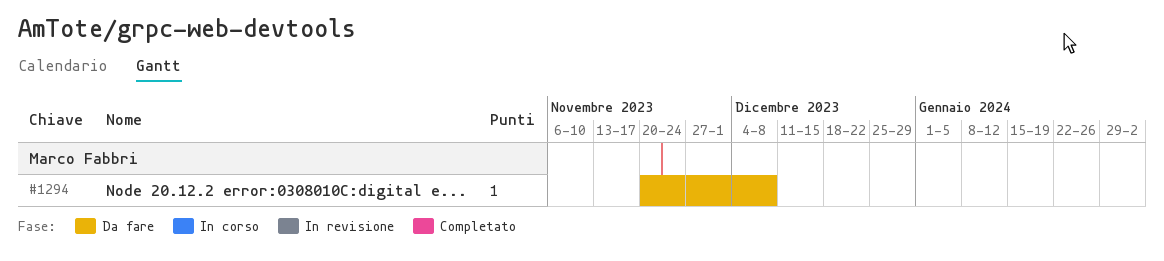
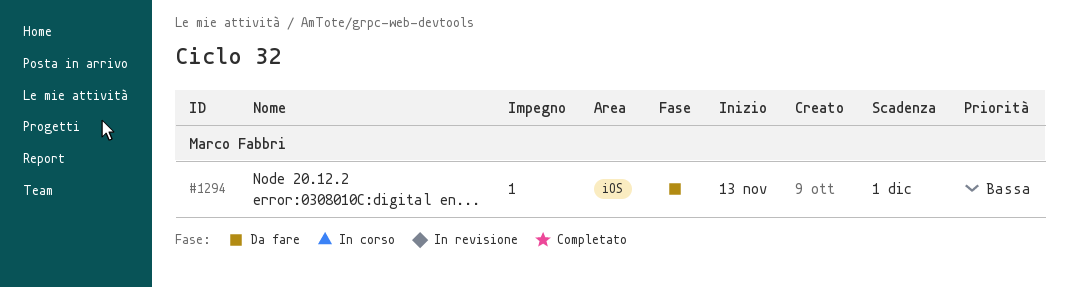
#1294, start: Nov 20 -> Nov 13
#1294, due: Dec 8 -> Dec 1

